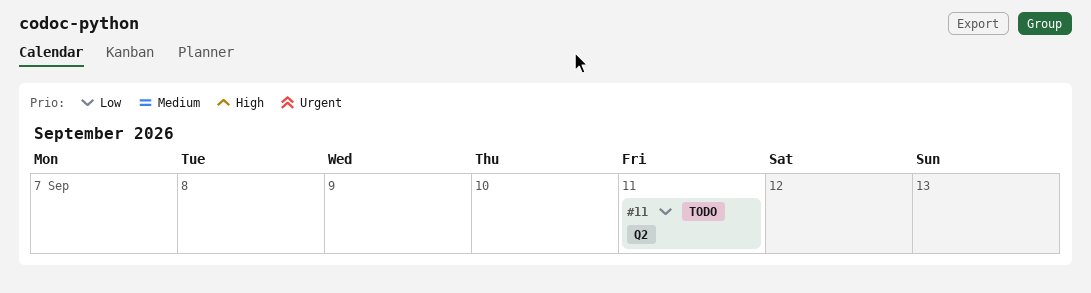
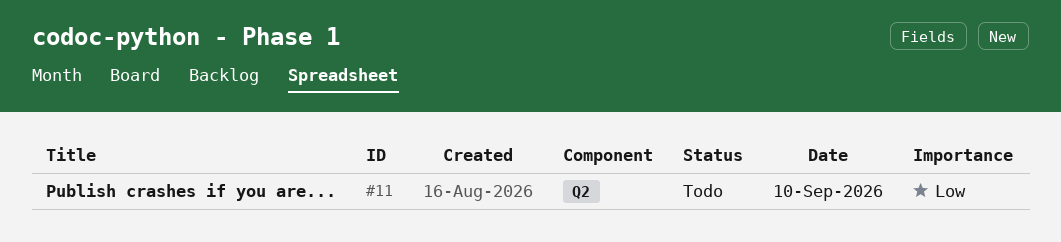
#11, day: Sep 11 -> Sep 10

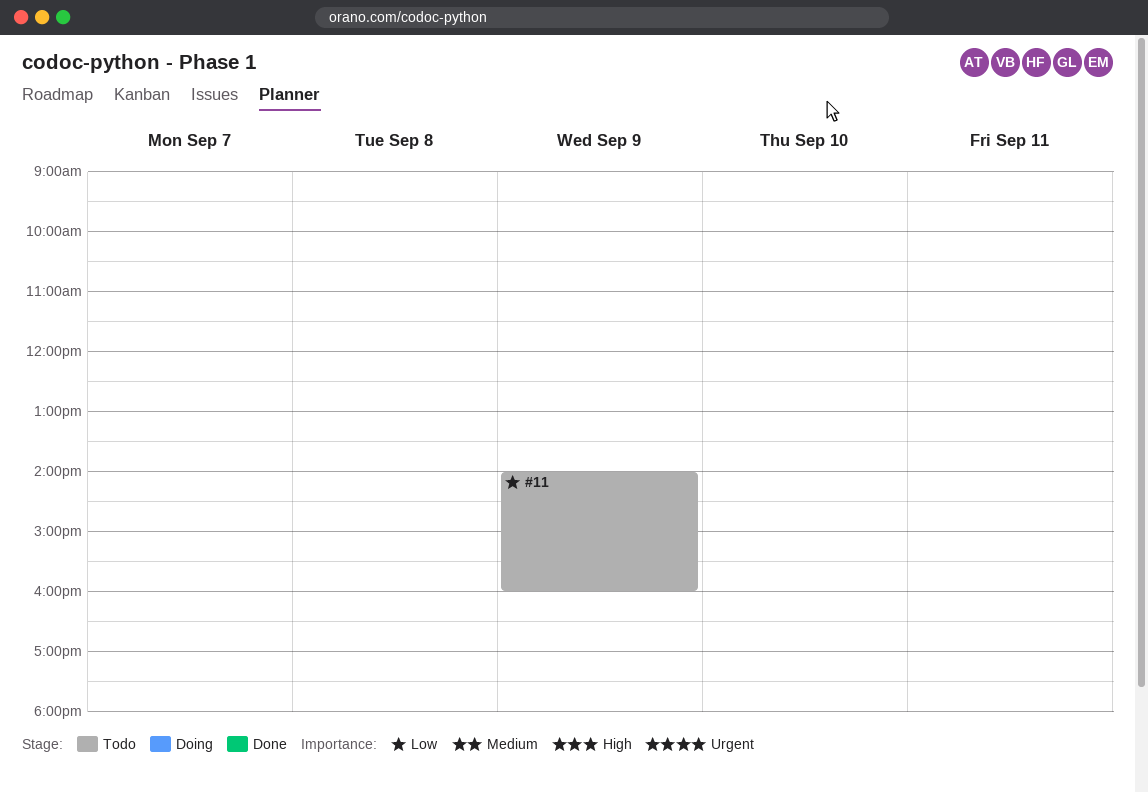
#11, day: Sep 10 -> Sep 9

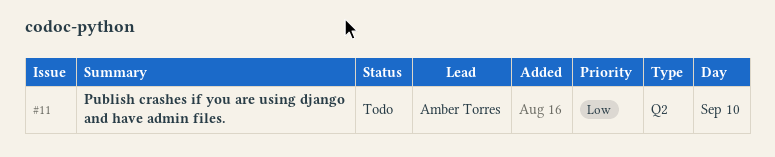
#11, day: Sep 9 -> Sep 10

